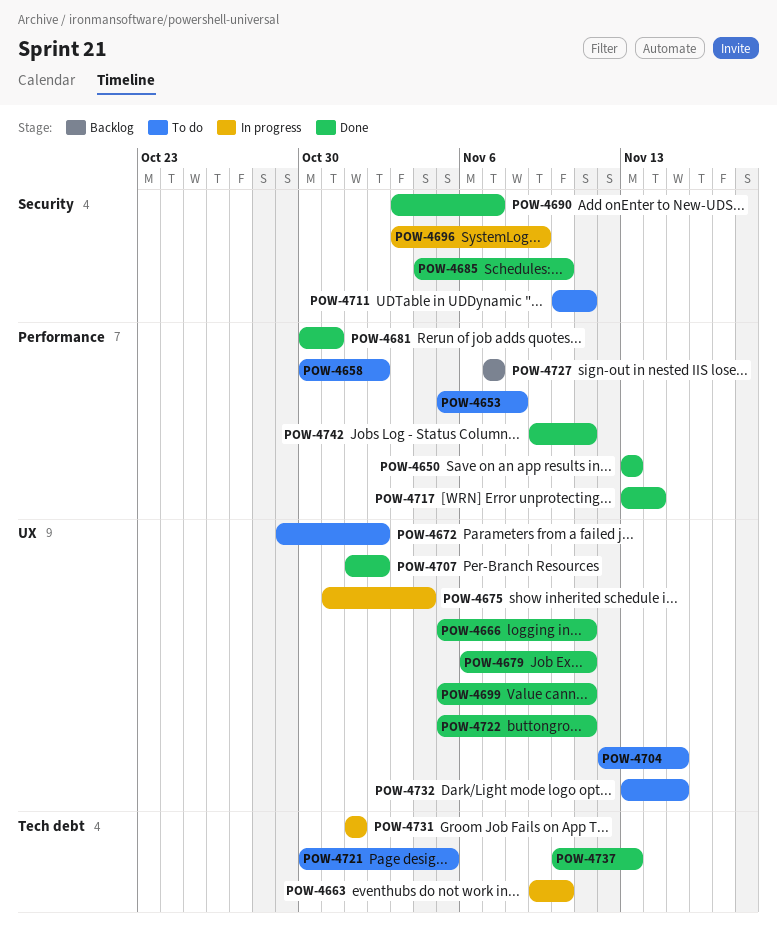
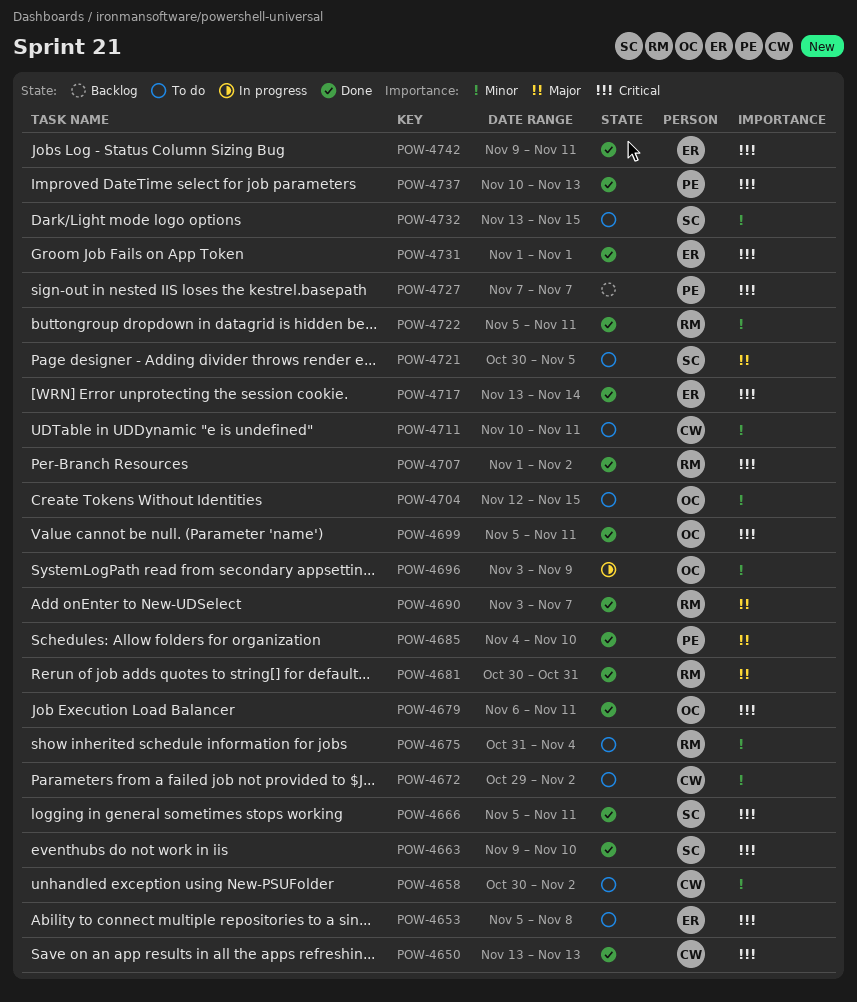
POW-4663, status: In progress -> Done
POW-4675, status: In progress -> To do
POW-4731, status: In progress -> Done

